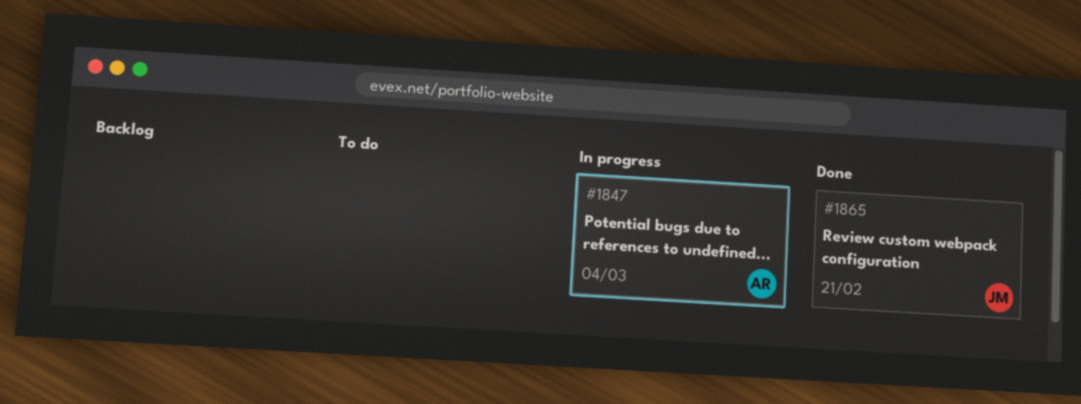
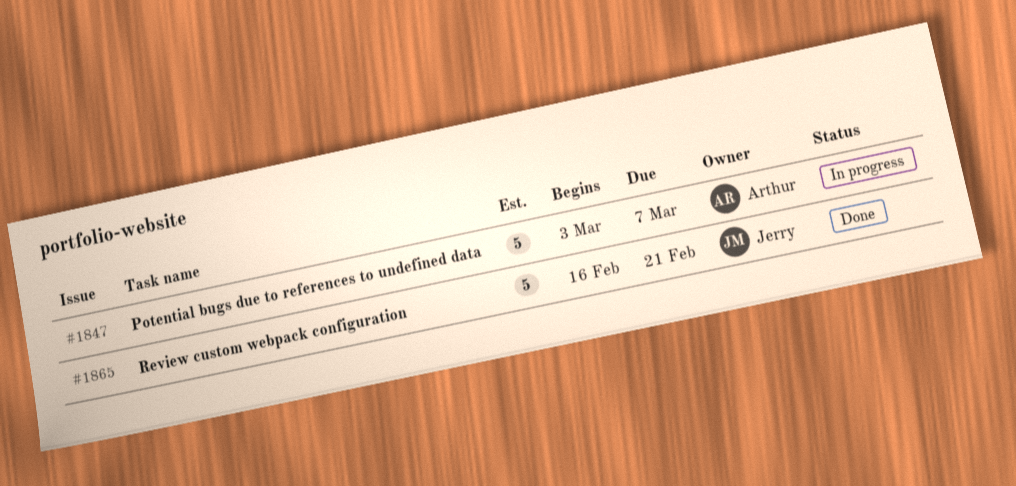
#1847, due: Mar 4 -> Mar 7

